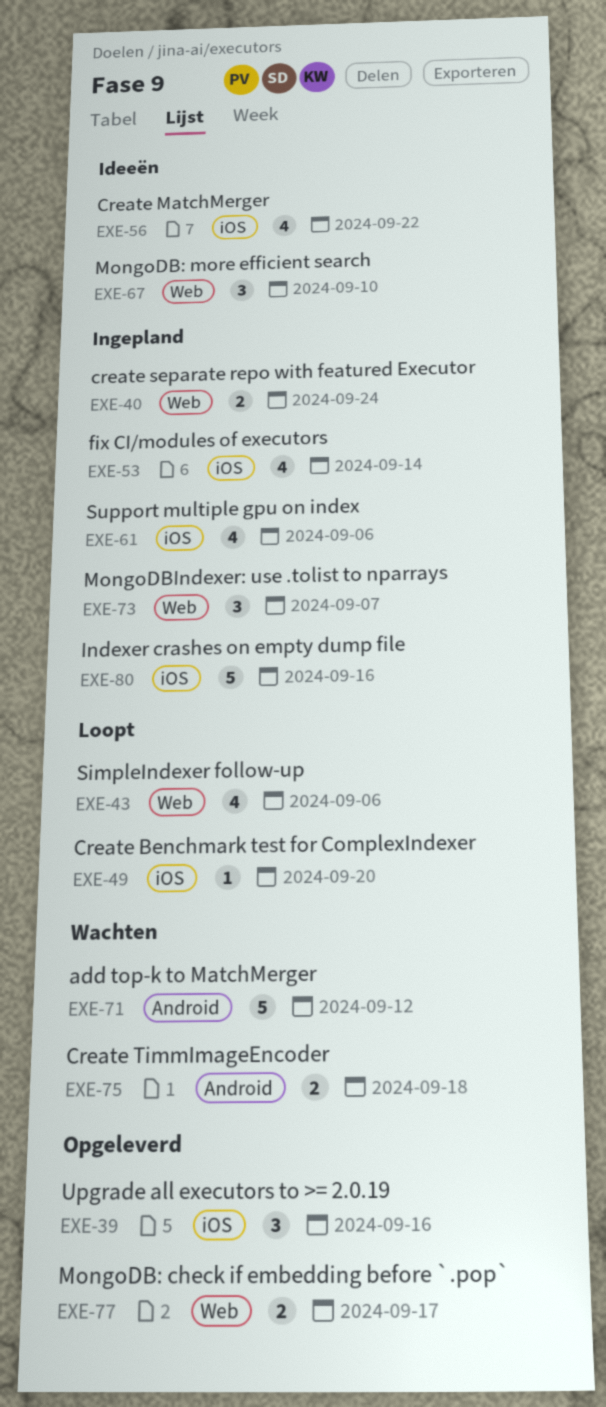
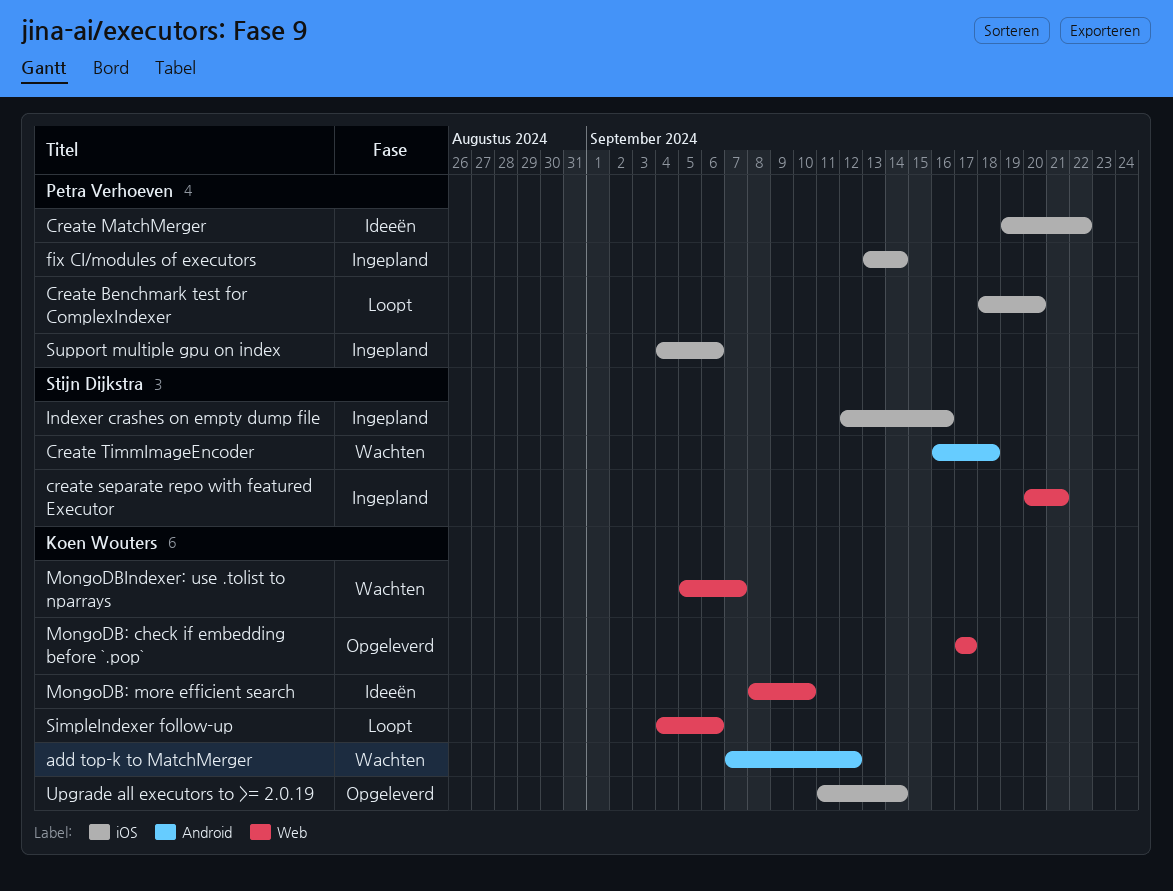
create separate repo with featured Executor, due: Sep 24 -> Sep 21
MongoDBIndexer: use .tolist to nparrays, status: Ingepland -> Wachten
Upgrade all executors to >= 2.0.19, due: Sep 16 -> Sep 14

